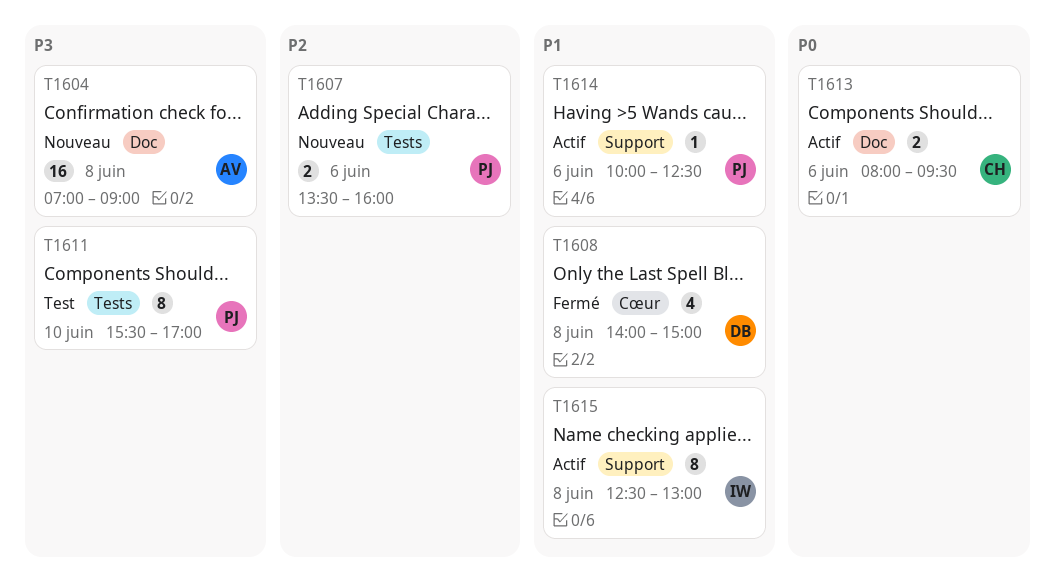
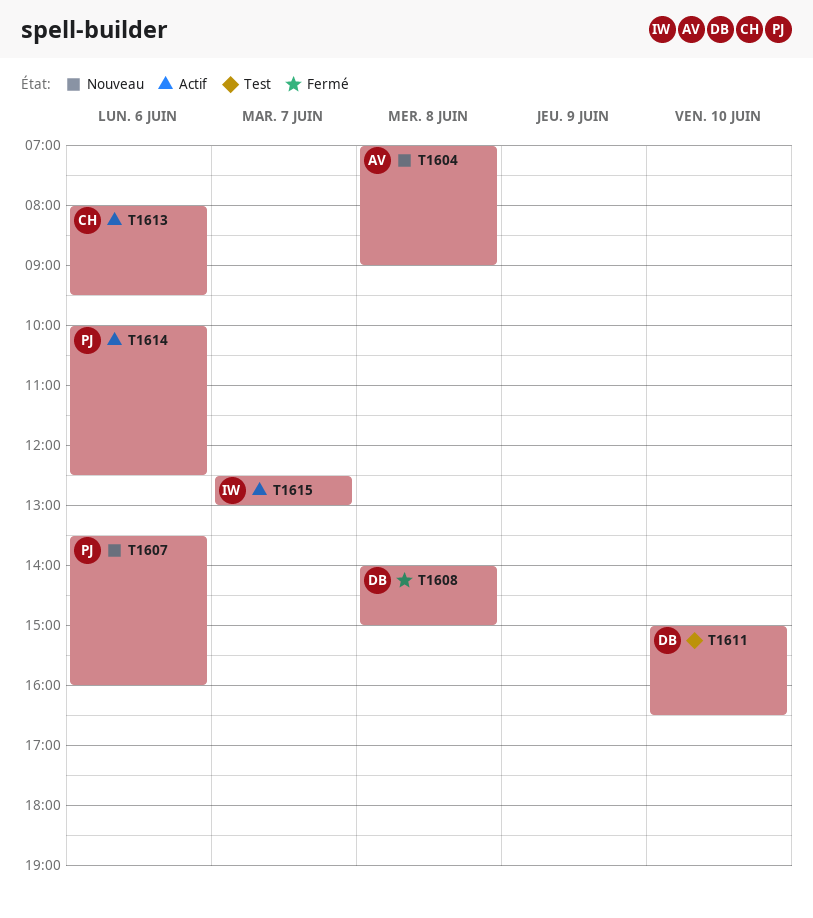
T1611, owner: PJ -> DB
T1611, begins: 15:30 -> 15:00
T1611, ends: 17:00 -> 16:30
T1615, day: Jun 8 -> Jun 7

